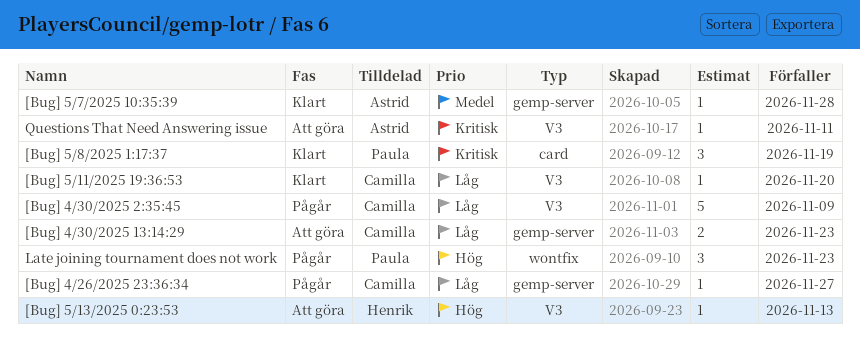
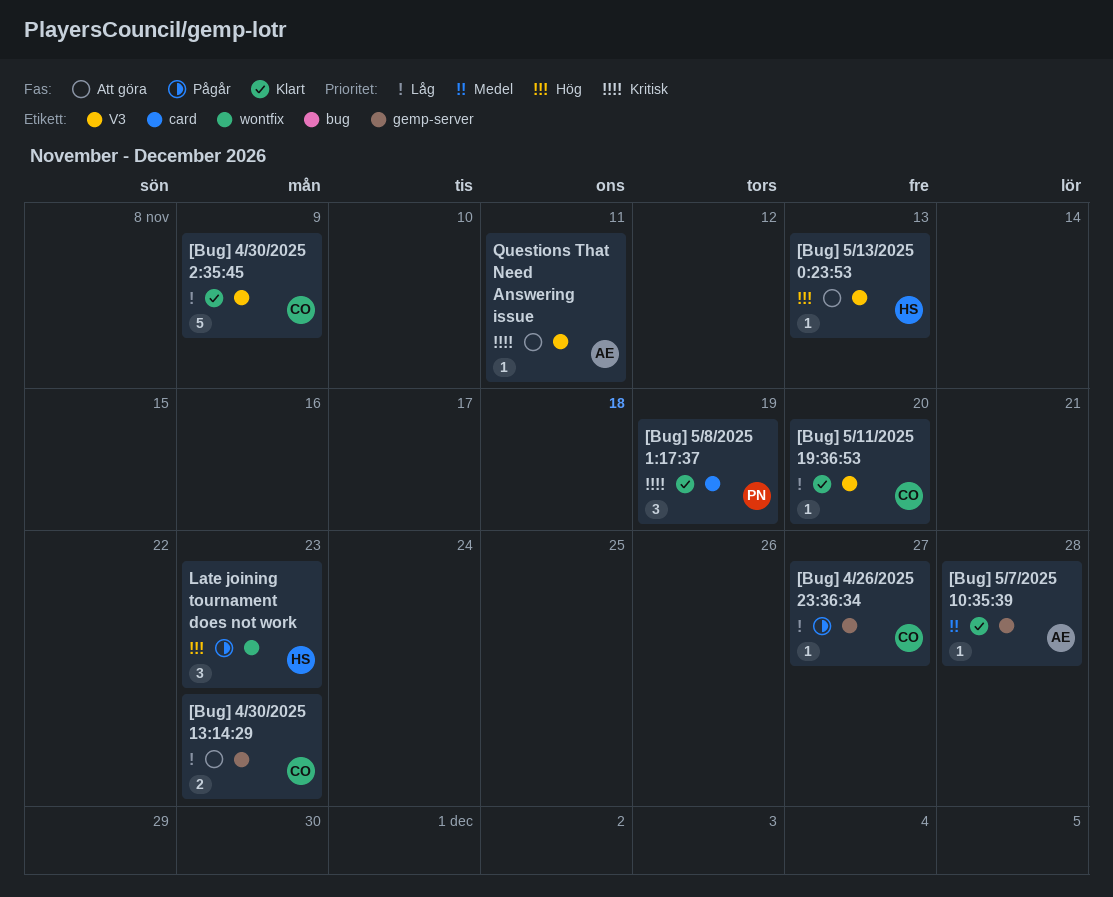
[Bug] 4/30/2025 2:35:45, status: Pågår -> Klart
Late joining tournament does not work, owner: Paula -> Henrik

